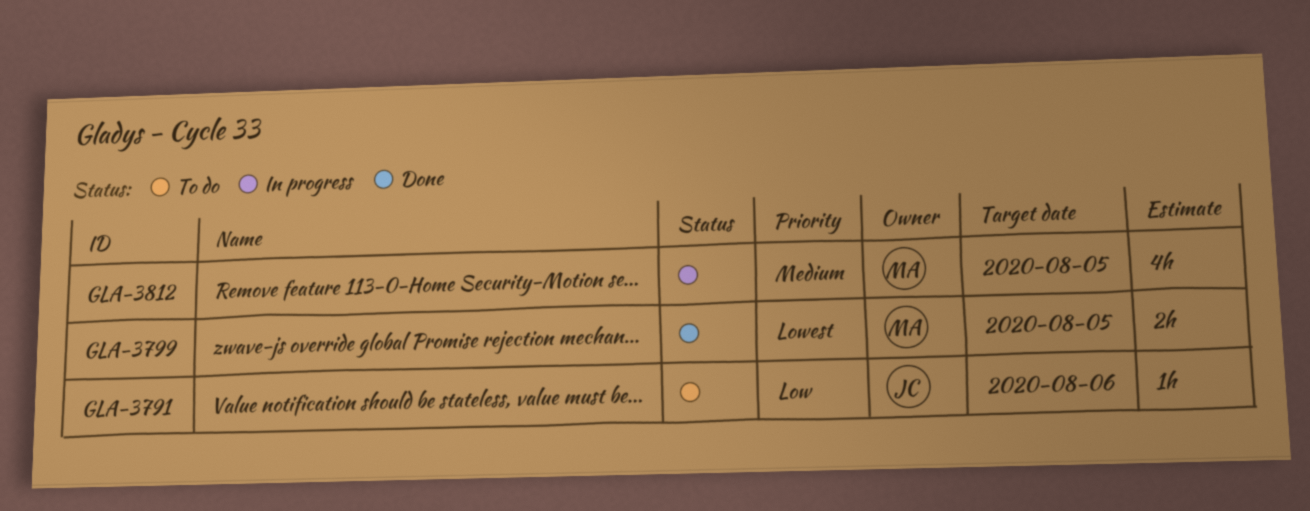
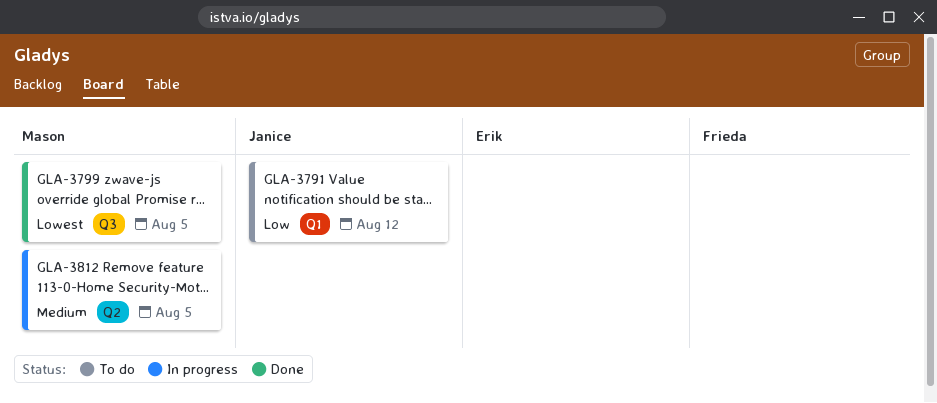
GLA-3791, due: Aug 6 -> Aug 12

